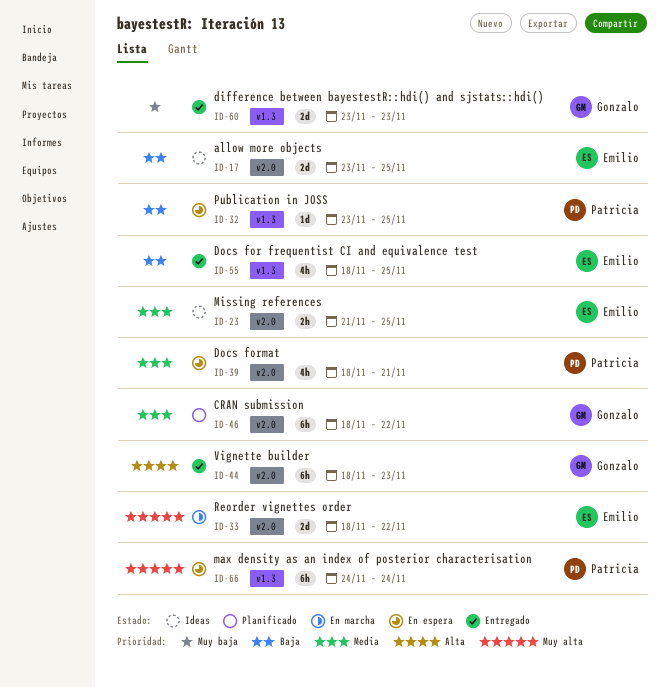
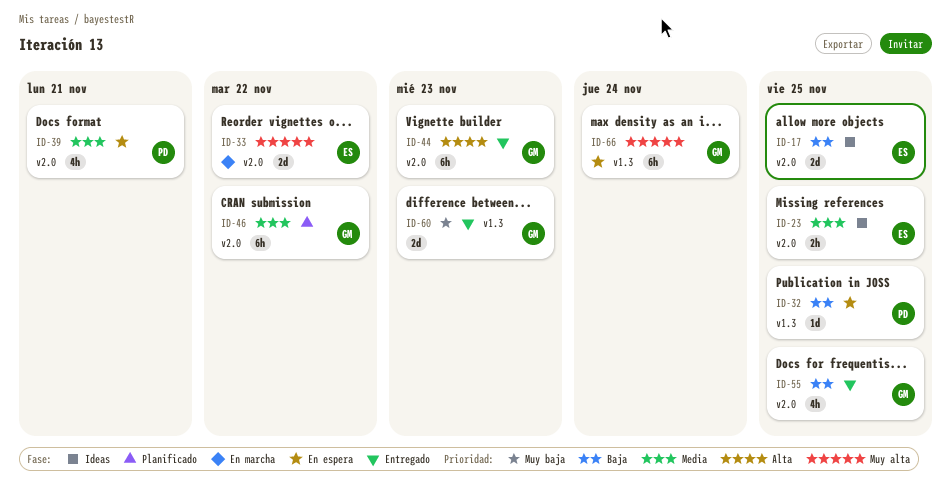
ID-55, owner: Emilio -> Gonzalo
ID-55, label: v1.3 -> v2.0
ID-66, owner: Patricia -> Gonzalo

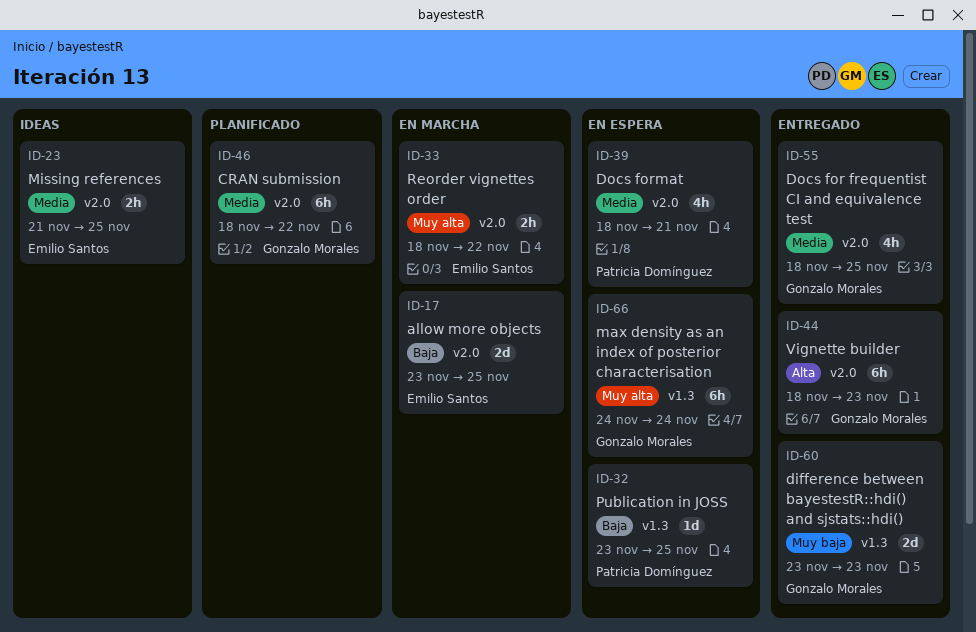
ID-17, status: Ideas -> En marcha
ID-33, estimate: 2d -> 2h
ID-55, priority: Baja -> Media

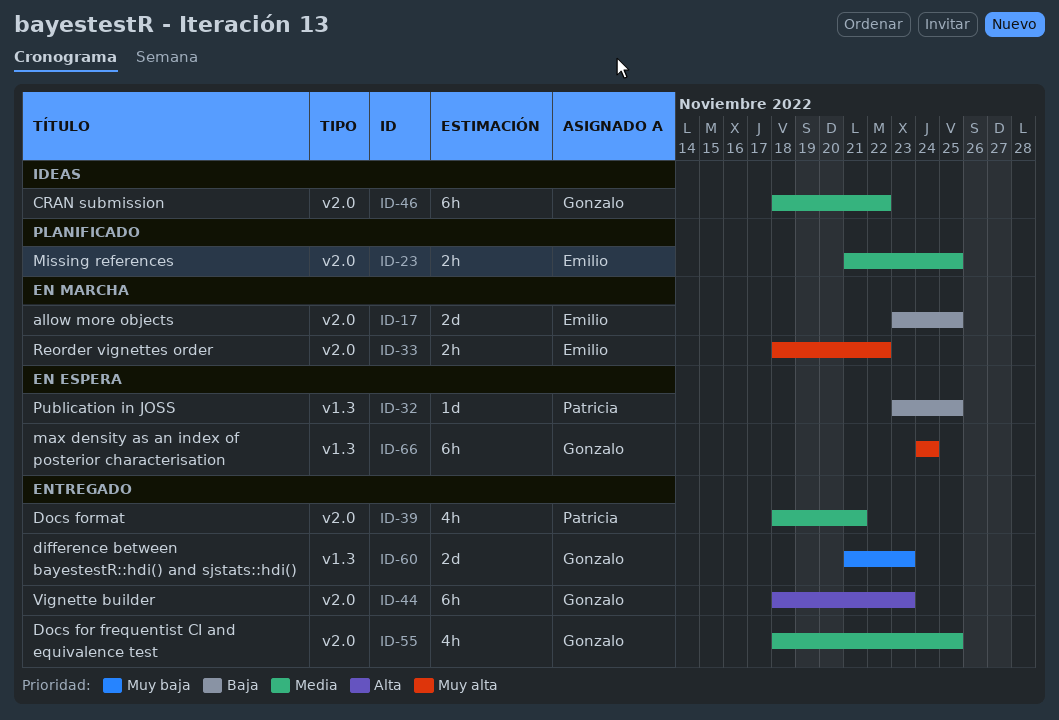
ID-23, status: Ideas -> Planificado
ID-39, status: En espera -> Entregado
ID-46, status: Planificado -> Ideas
ID-60, start: Nov 23 -> Nov 21

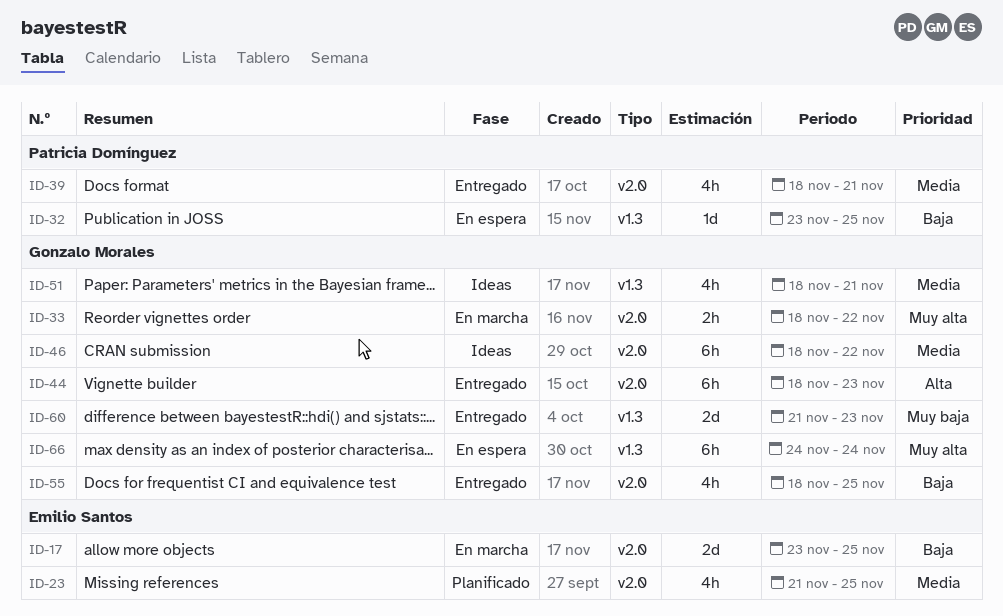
ID-23, estimate: 2h -> 4h
ID-33, owner: Emilio Santos -> Gonzalo Morales
ID-51: none -> present
ID-55, priority: Media -> Baja

